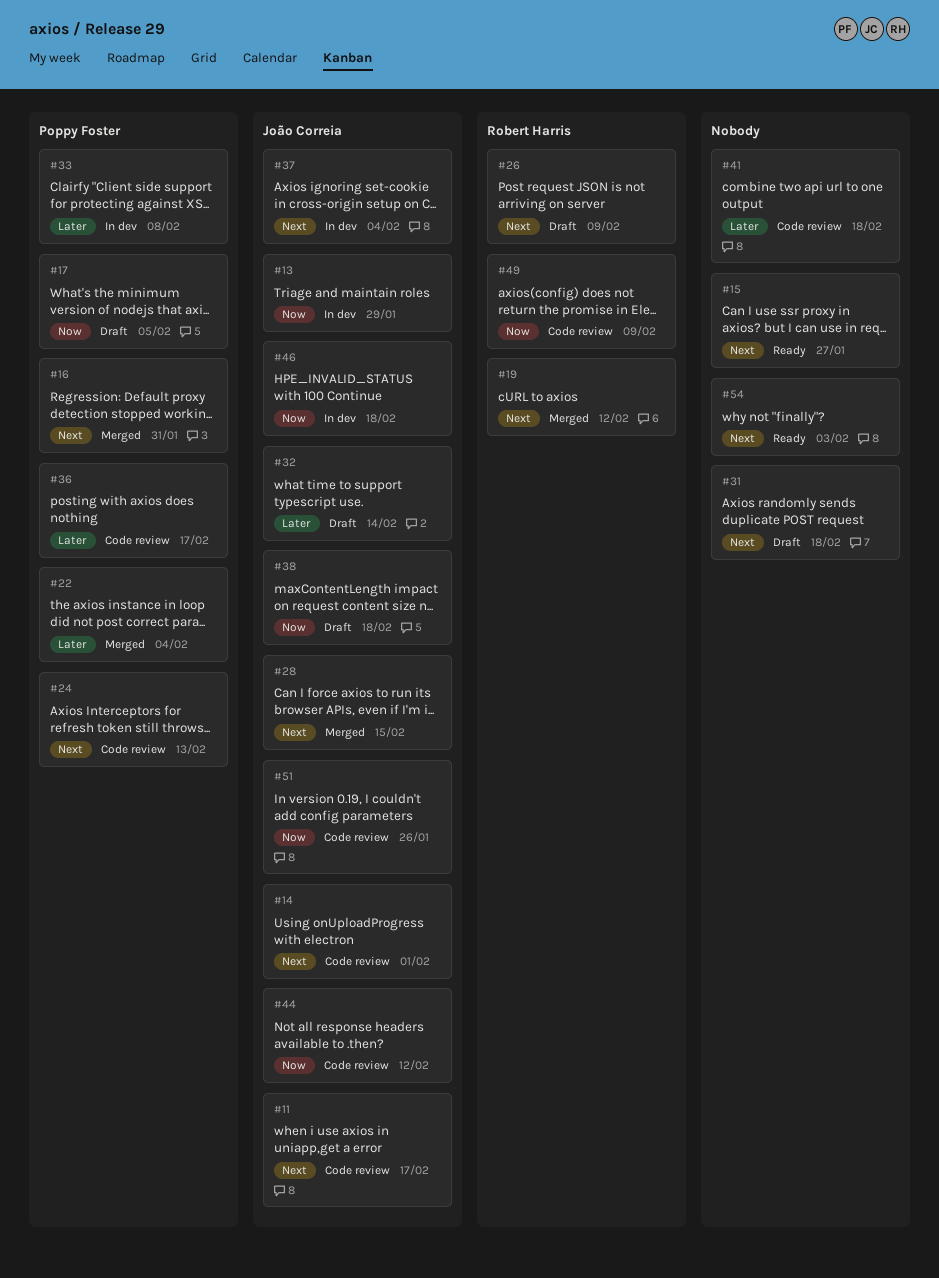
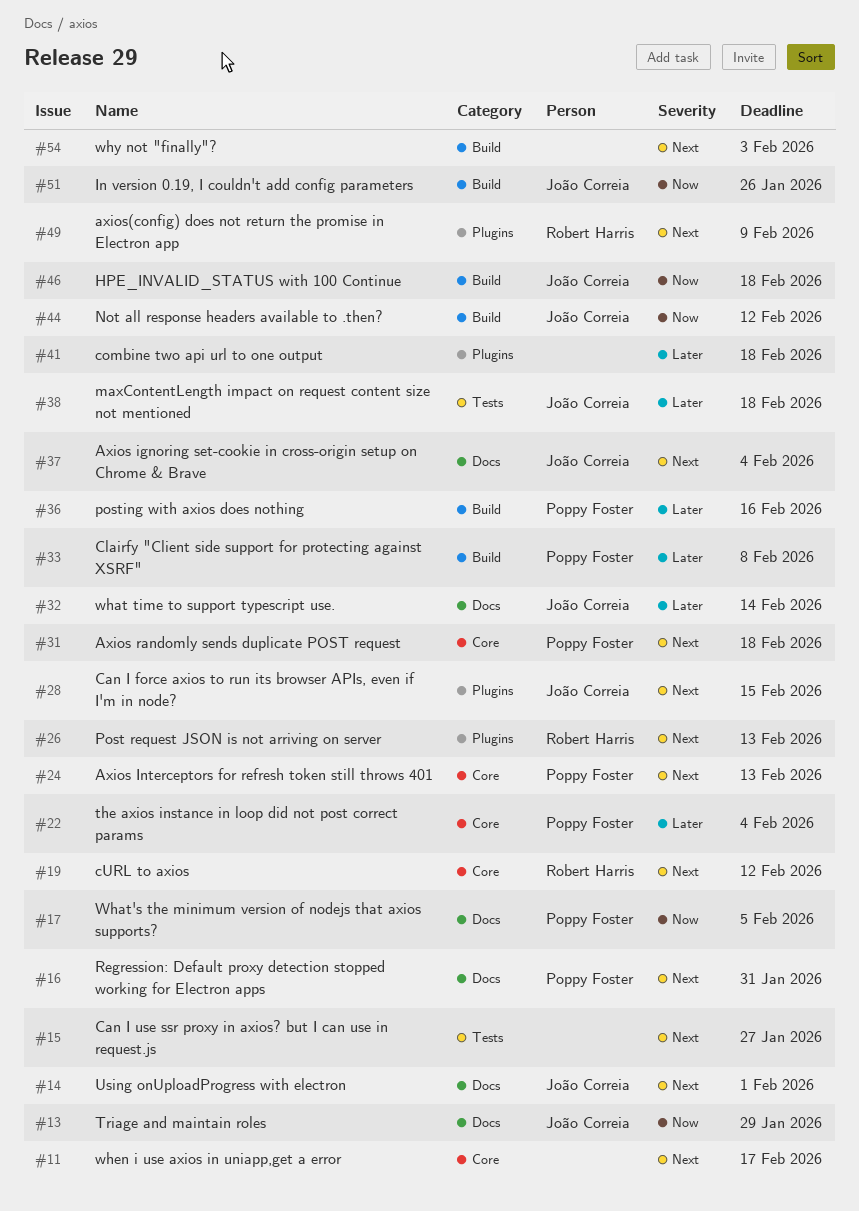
#11, owner: João Correia -> none
#26, due: Feb 9 -> Feb 13
#31, owner: none -> Poppy Foster
#36, due: Feb 17 -> Feb 16
#38, priority: Now -> Later
#49, priority: Now -> Next

